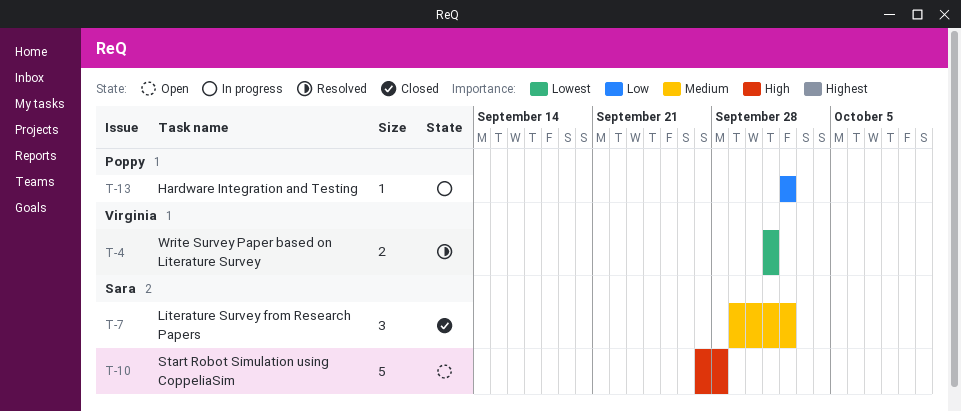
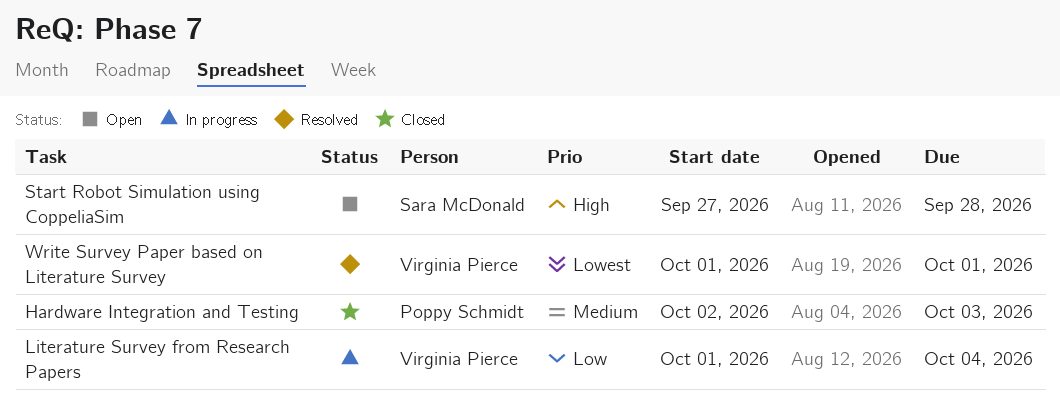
Hardware Integration and Testing, status: In progress -> Closed
Hardware Integration and Testing, priority: Low -> Medium
Hardware Integration and Testing, due: Oct 2 -> Oct 3
Literature Survey from Research Papers, status: Closed -> In progress
Literature Survey from Research Papers, owner: Sara McDonald -> Virginia Pierce
Literature Survey from Research Papers, priority: Medium -> Low
Literature Survey from Research Papers, start: Sep 29 -> Oct 1
Literature Survey from Research Papers, due: Oct 2 -> Oct 4

